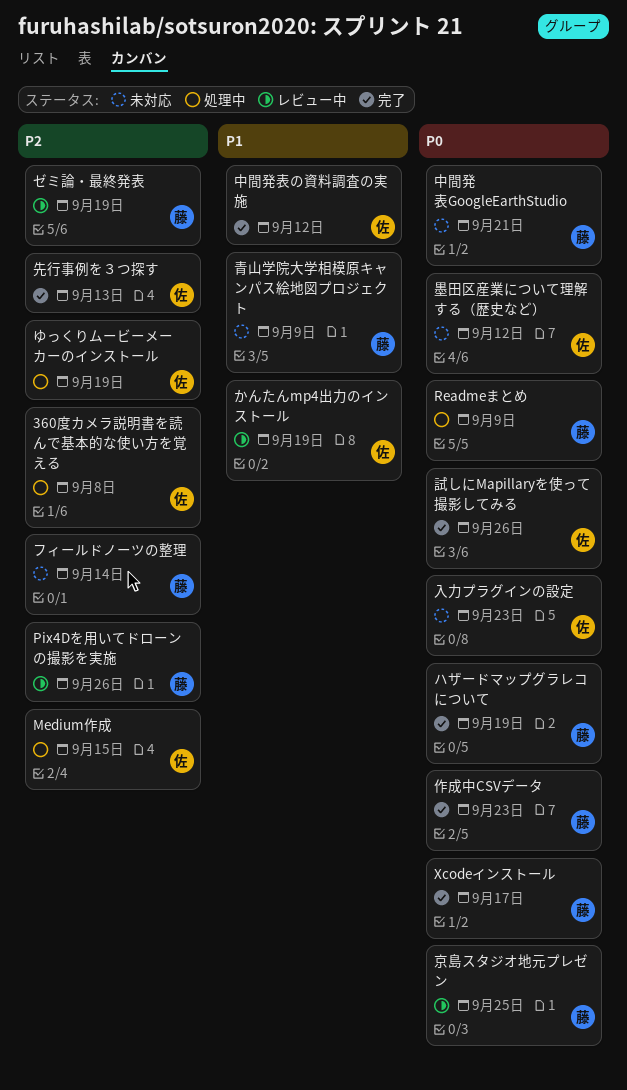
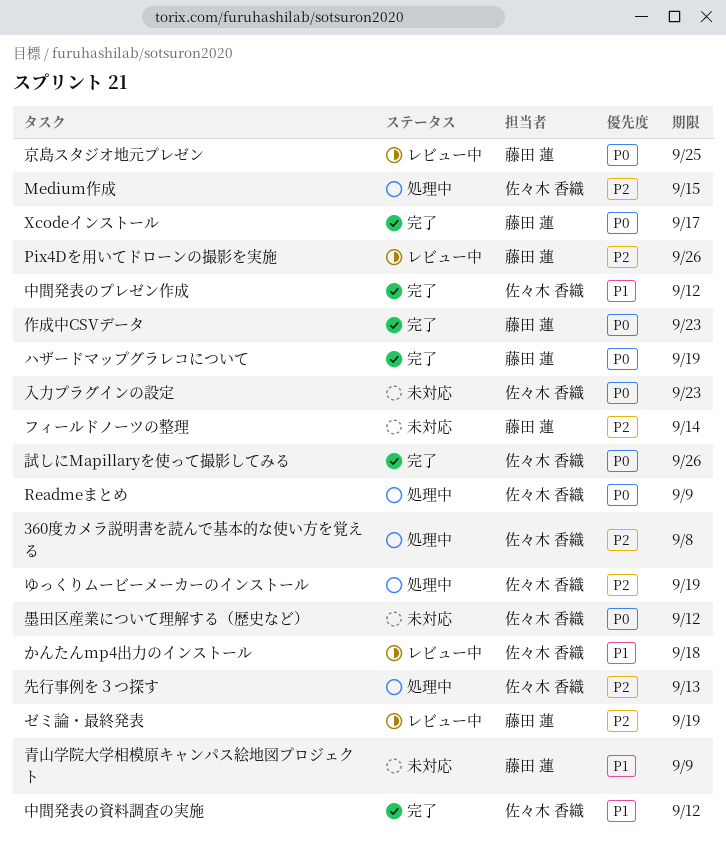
Readmeまとめ, owner: 藤田 蓮 -> 佐々木 香織
かんたんmp4出力のインストール, due: Sep 19 -> Sep 18
中間発表GoogleEarthStudio: present -> none
中間発表のプレゼン作成: none -> present
先行事例を３つ探す, status: 完了 -> 処理中

